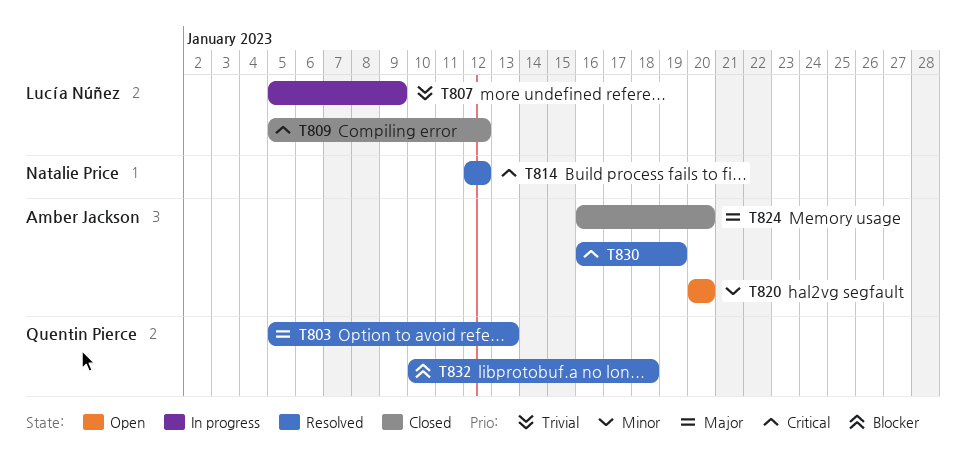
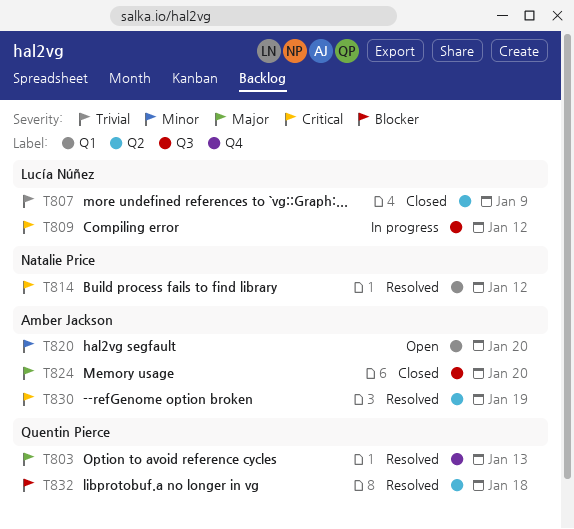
T807, status: In progress -> Closed
T809, status: Closed -> In progress

